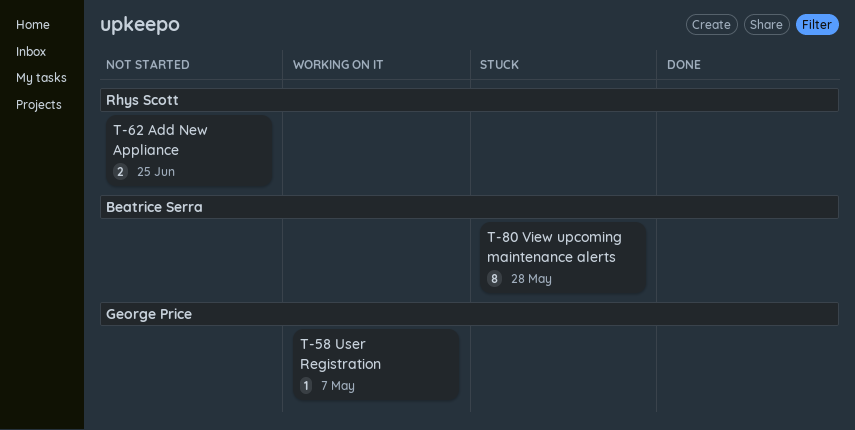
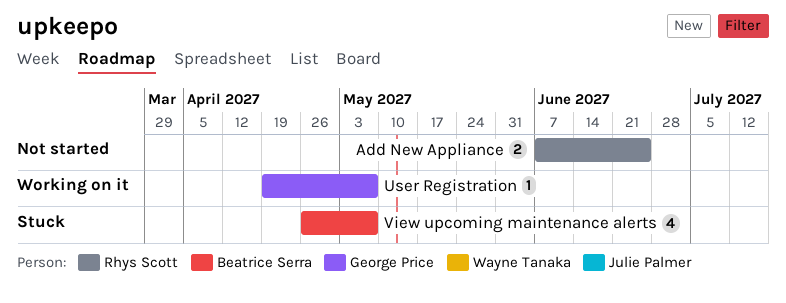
View upcoming maintenance alerts, estimate: 8 -> 4
View upcoming maintenance alerts, due: May 28 -> May 7

